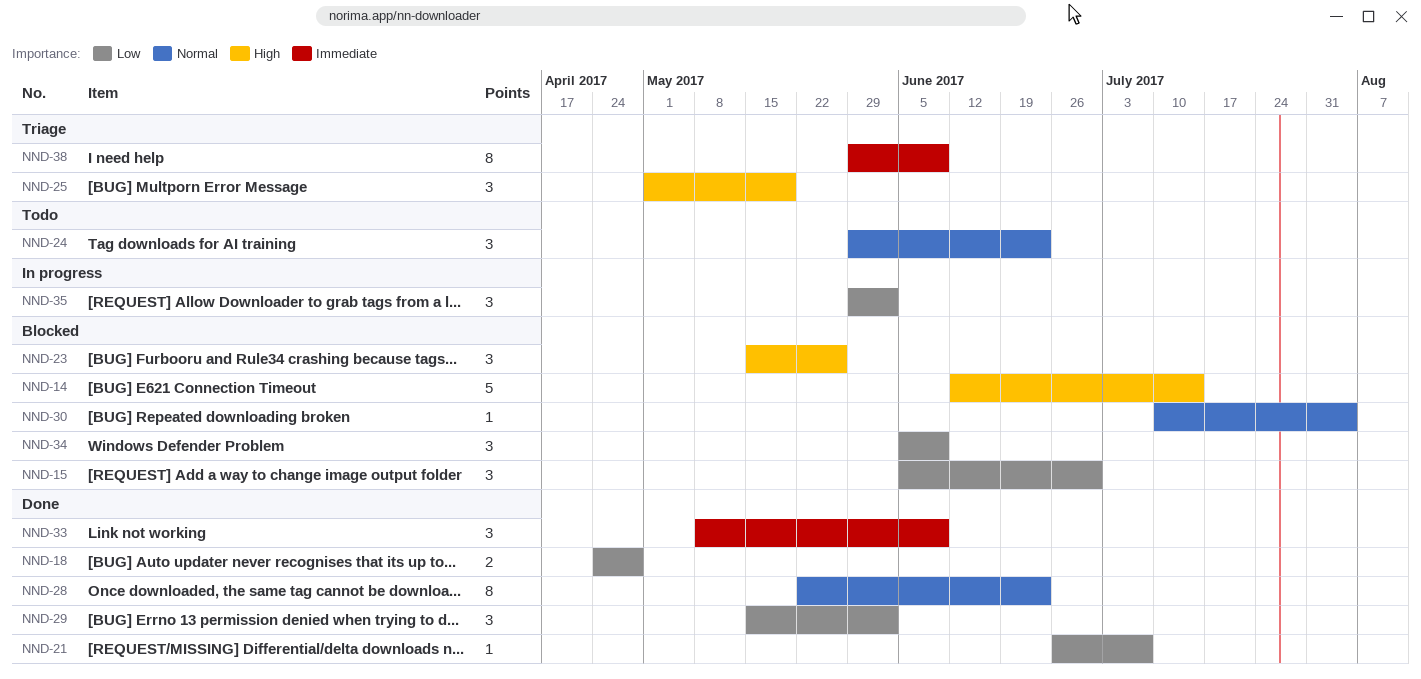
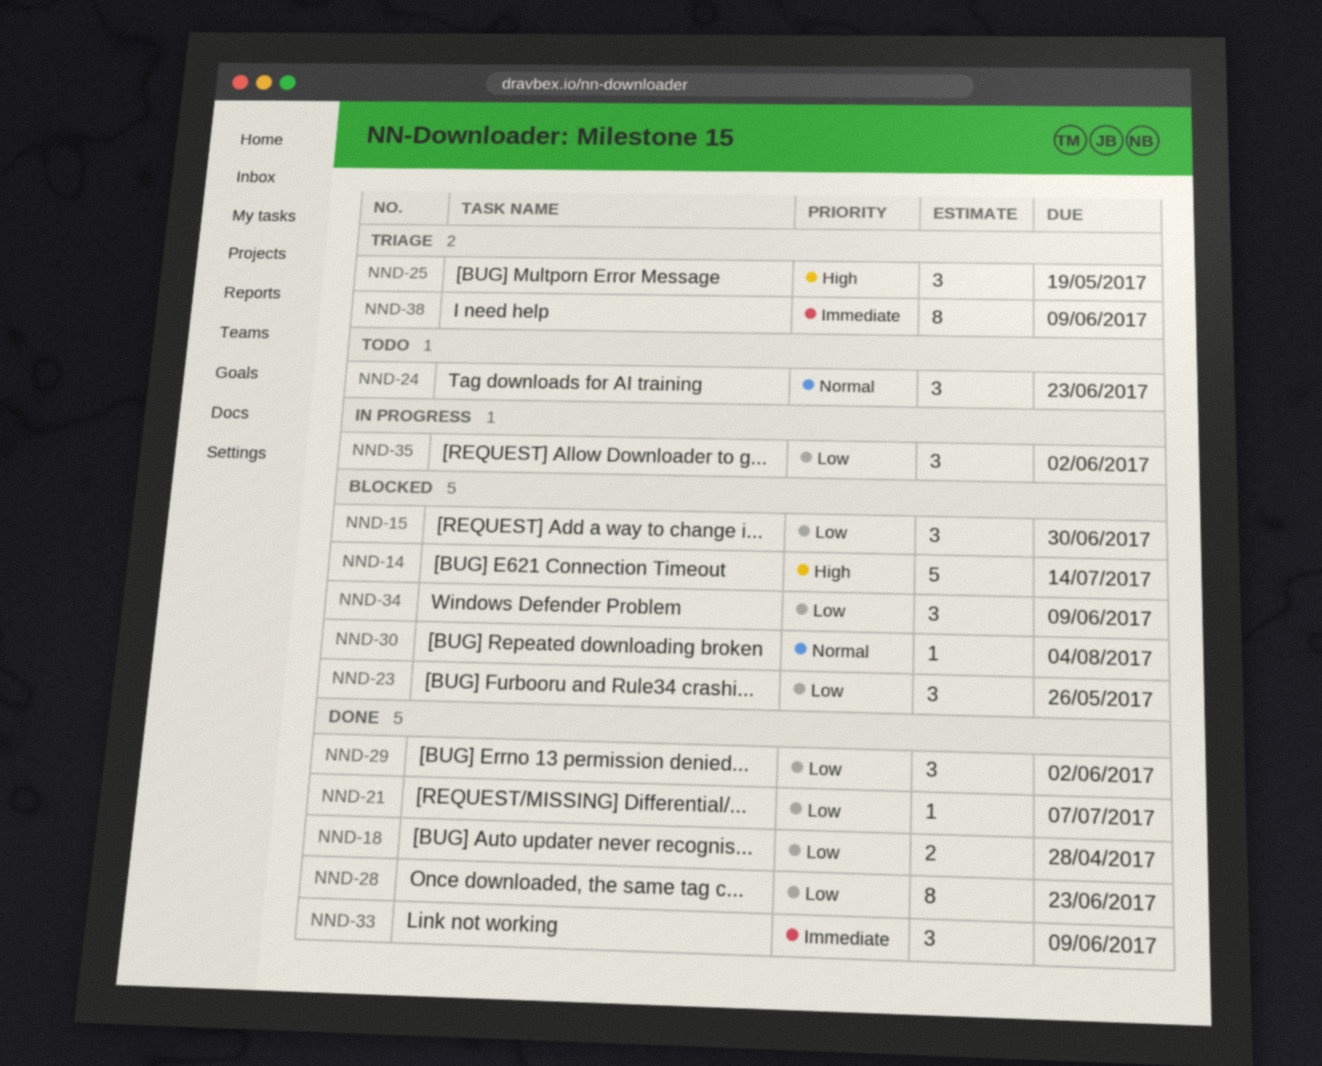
NND-23, priority: High -> Low
NND-28, priority: Normal -> Low

